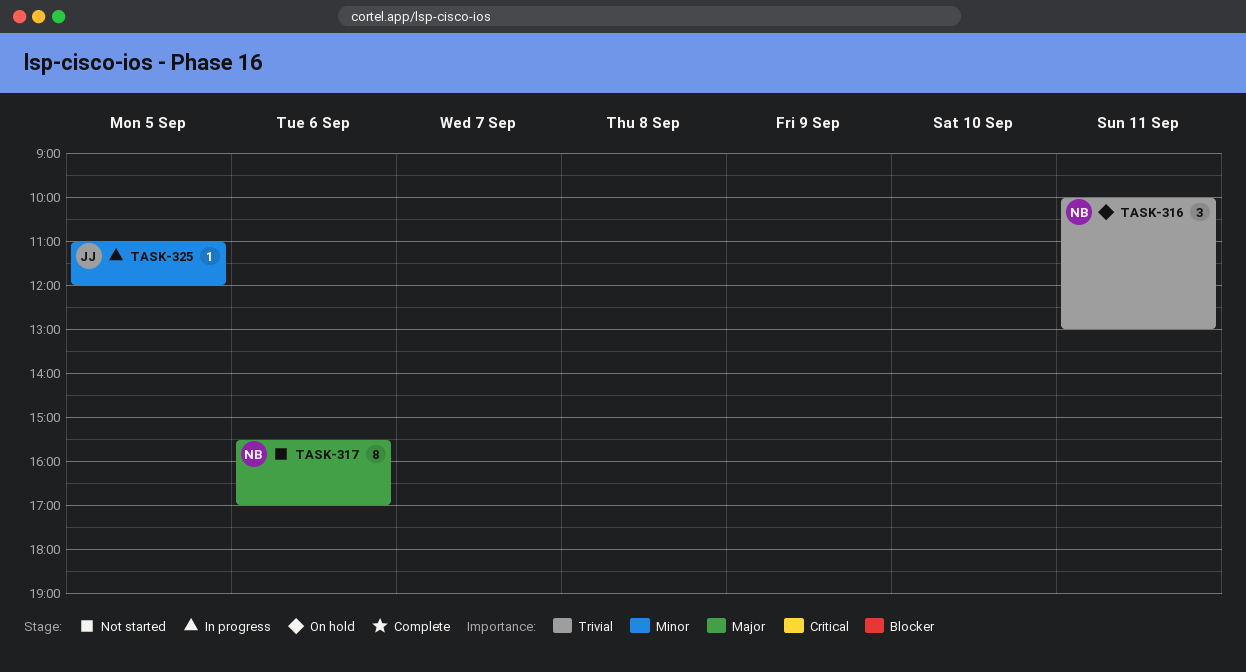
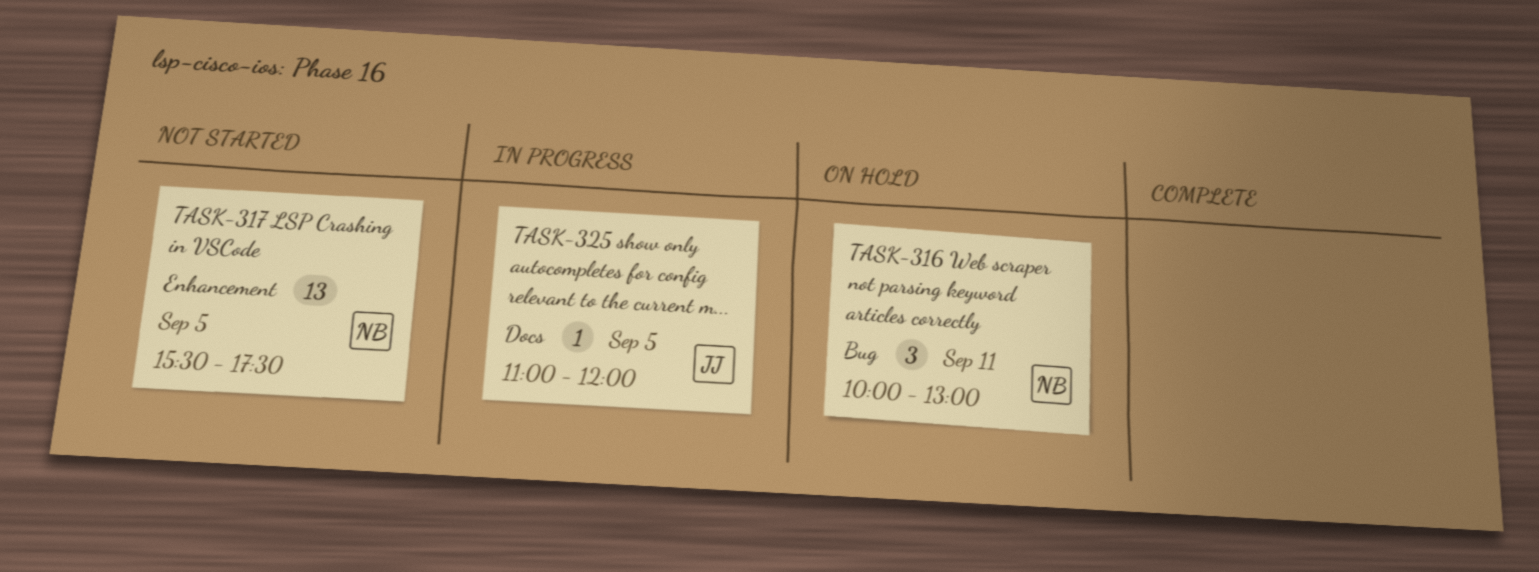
TASK-317, estimate: 8 -> 13
TASK-317, day: Sep 6 -> Sep 5
TASK-317, ends: 17:00 -> 17:30

